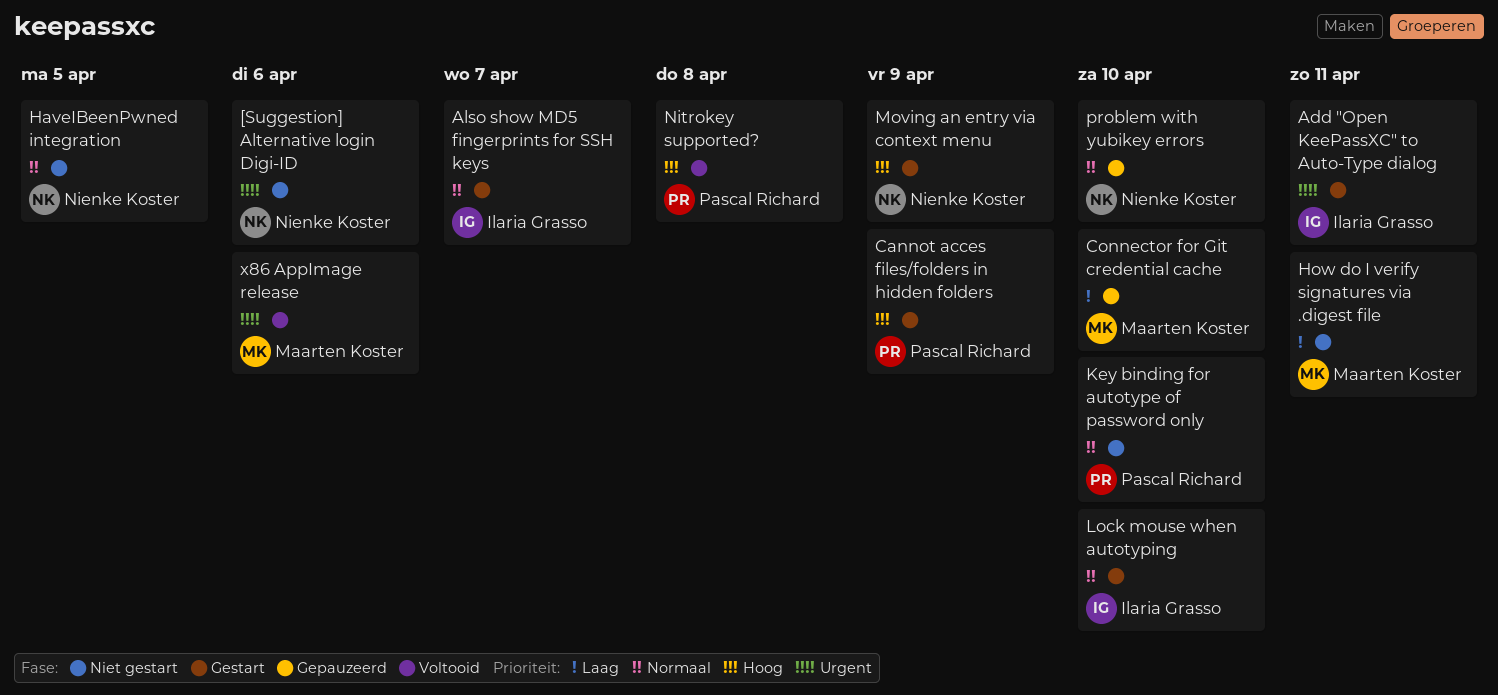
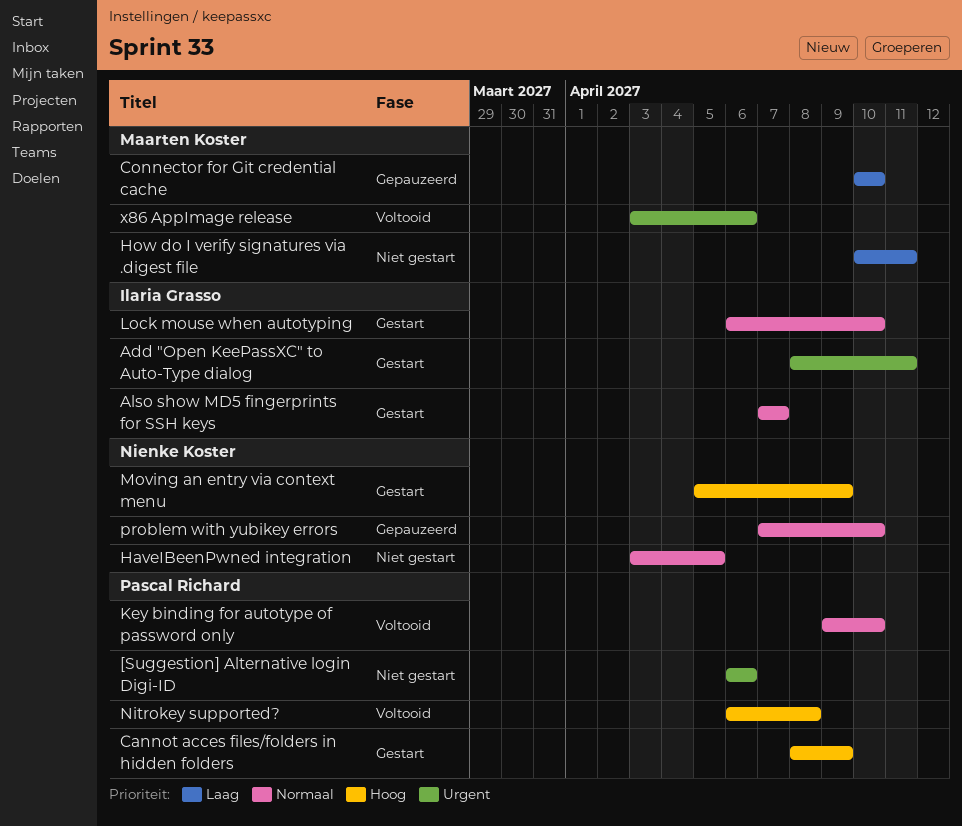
[Suggestion] Alternative login Digi-ID, owner: Nienke Koster -> Pascal Richard
Key binding for autotype of password only, status: Niet gestart -> Voltooid

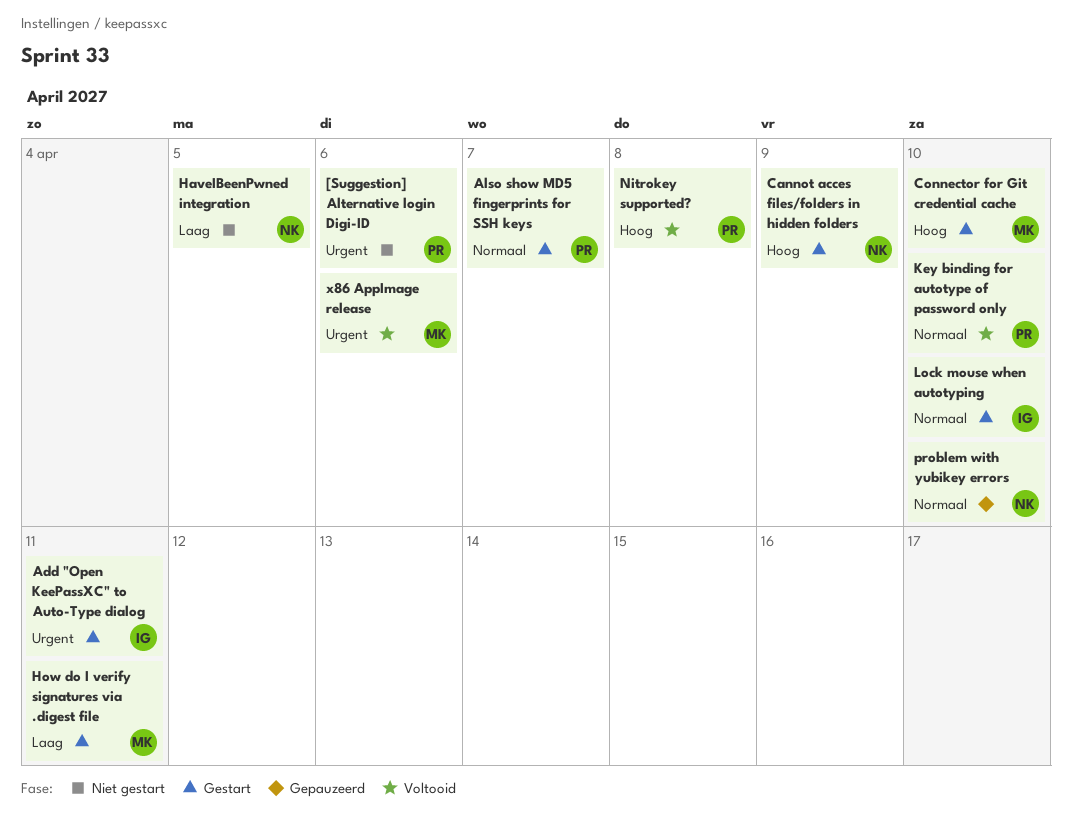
Also show MD5 fingerprints for SSH keys, owner: Ilaria Grasso -> Pascal Richard
Cannot acces files/folders in hidden folders, owner: Pascal Richard -> Nienke Koster
Connector for Git credential cache, status: Gepauzeerd -> Gestart
Connector for Git credential cache, priority: Laag -> Hoog
HaveIBeenPwned integration, priority: Normaal -> Laag
How do I verify signatures via .digest file, status: Niet gestart -> Gestart
Moving an entry via context menu: present -> none

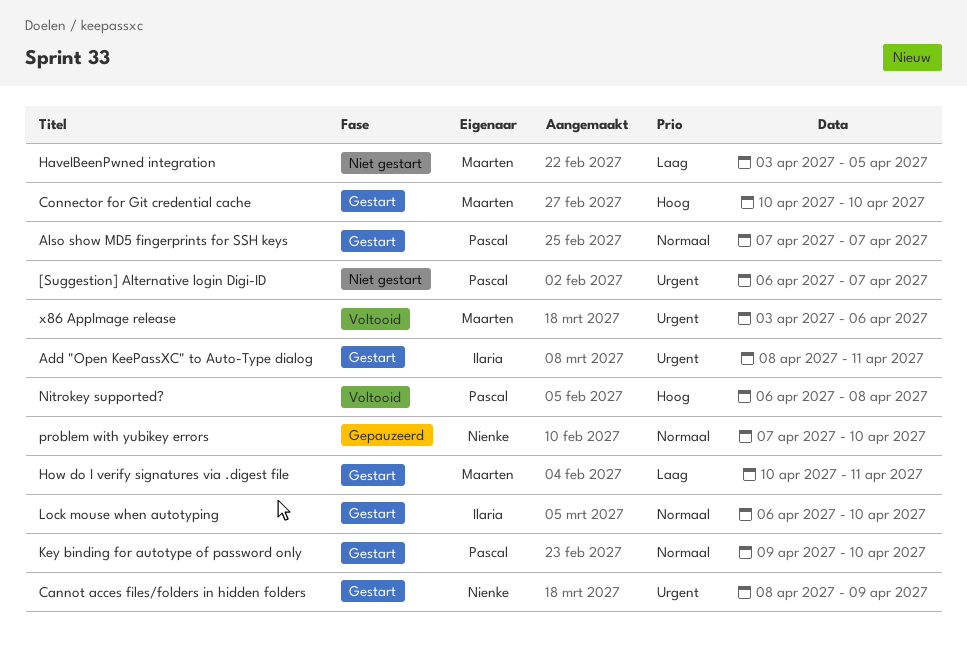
[Suggestion] Alternative login Digi-ID, due: Apr 6 -> Apr 7
Cannot acces files/folders in hidden folders, priority: Hoog -> Urgent
HaveIBeenPwned integration, owner: Nienke -> Maarten
Key binding for autotype of password only, status: Voltooid -> Gestart

